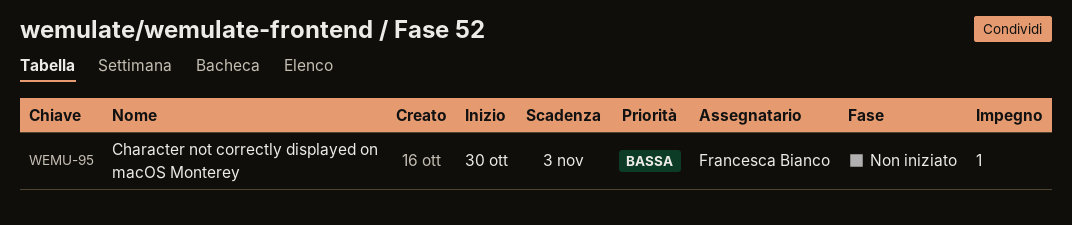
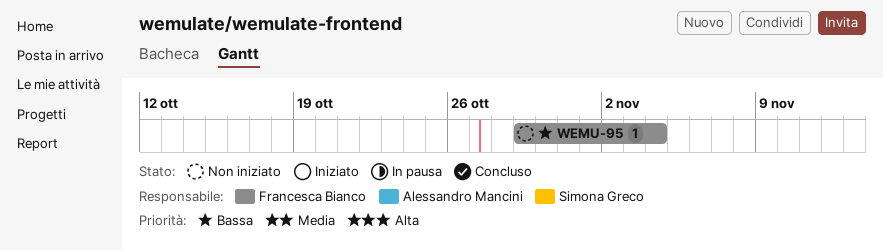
WEMU-95, start: Oct 30 -> Oct 29
WEMU-95, due: Nov 3 -> Nov 4

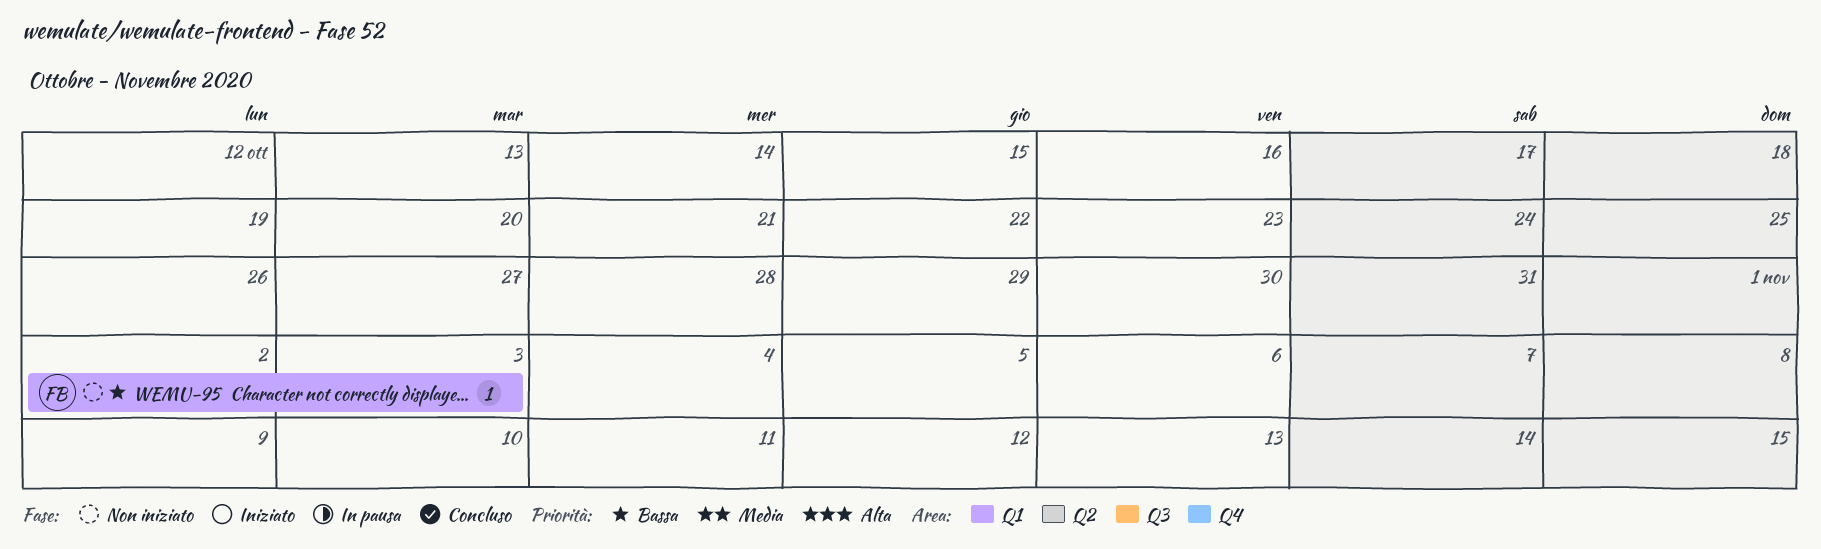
WEMU-95, start: Oct 29 -> Nov 2
WEMU-95, due: Nov 4 -> Nov 3

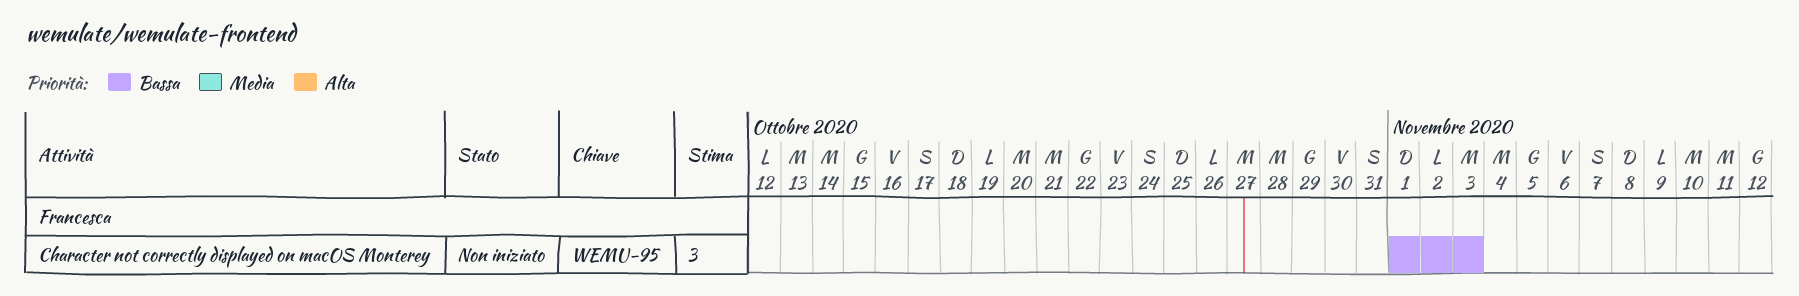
WEMU-95, estimate: 1 -> 3
WEMU-95, start: Nov 2 -> Nov 1

